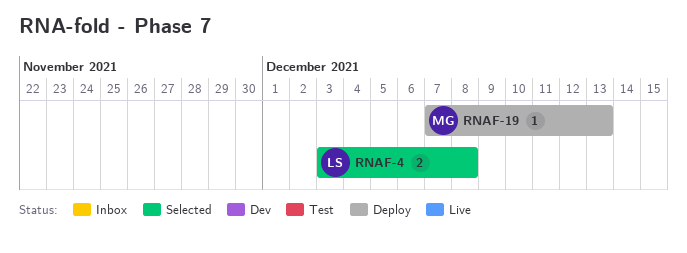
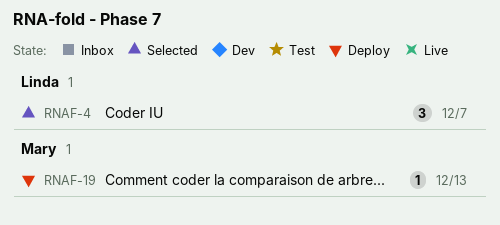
RNAF-4, estimate: 2 -> 3
RNAF-4, due: Dec 8 -> Dec 7

